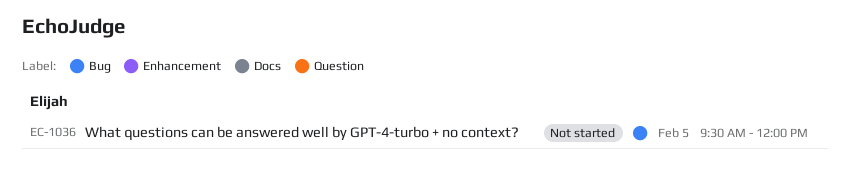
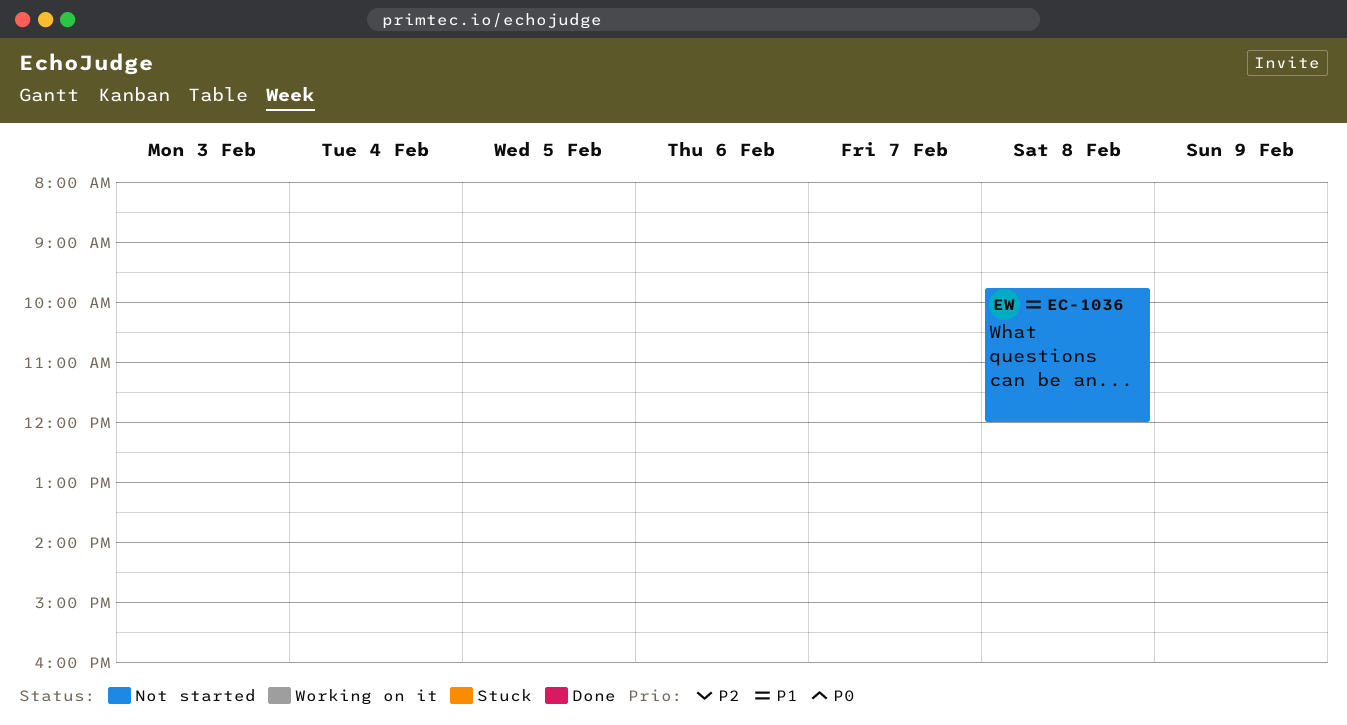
EC-1036, day: Feb 5 -> Feb 8
EC-1036, begins: 09:30 -> 09:45

